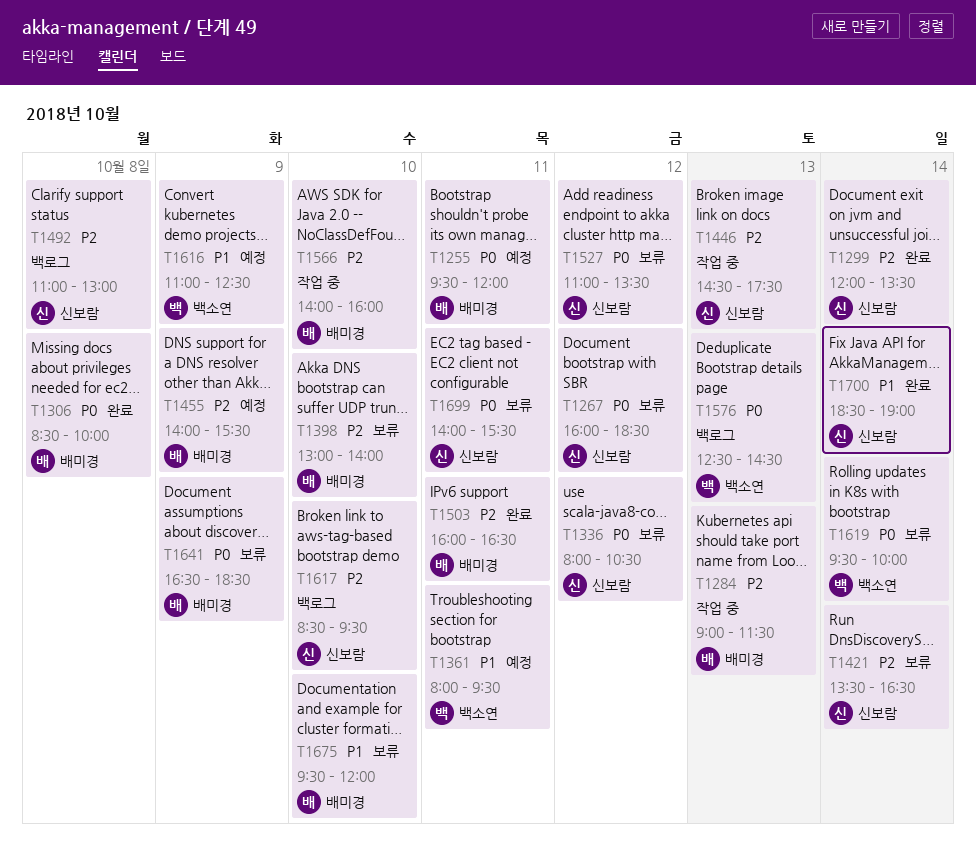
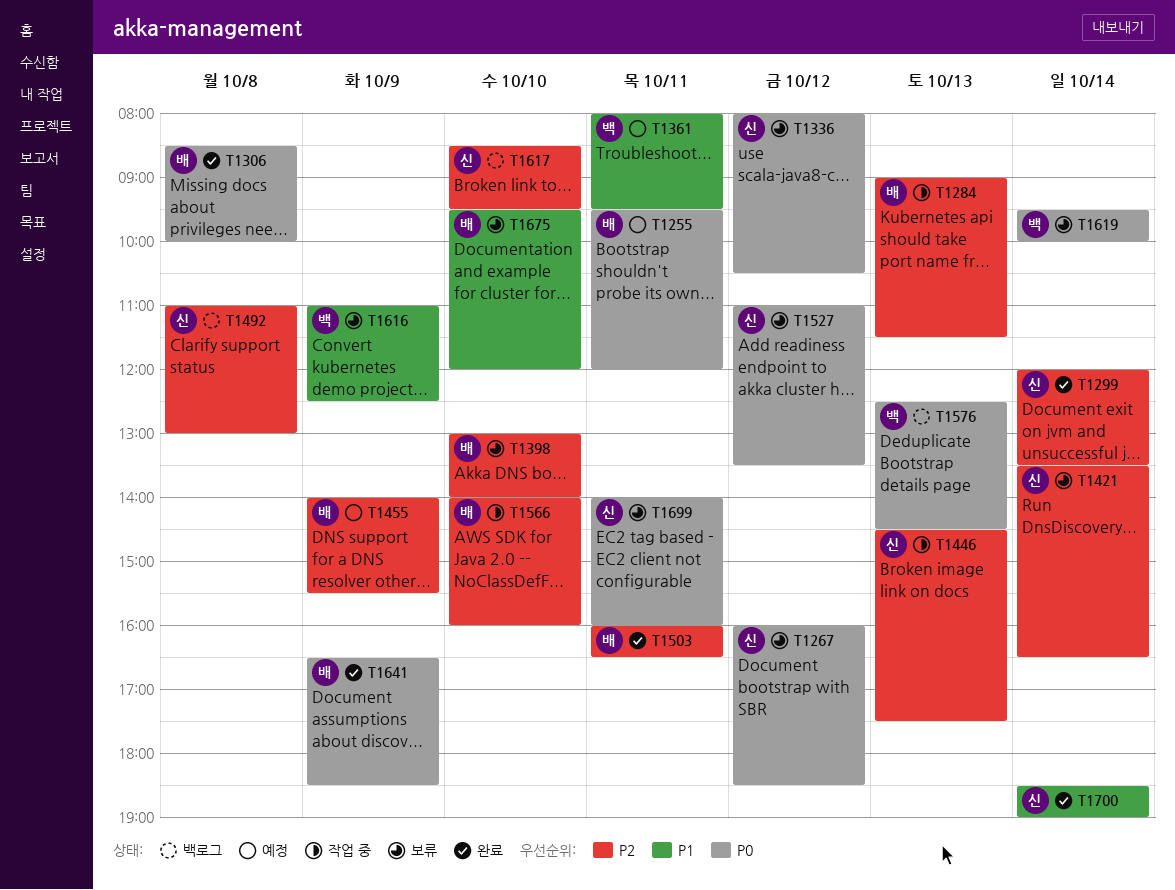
T1616, status: 예정 -> 보류
T1641, status: 보류 -> 완료
T1699, ends: 15:30 -> 16:00

